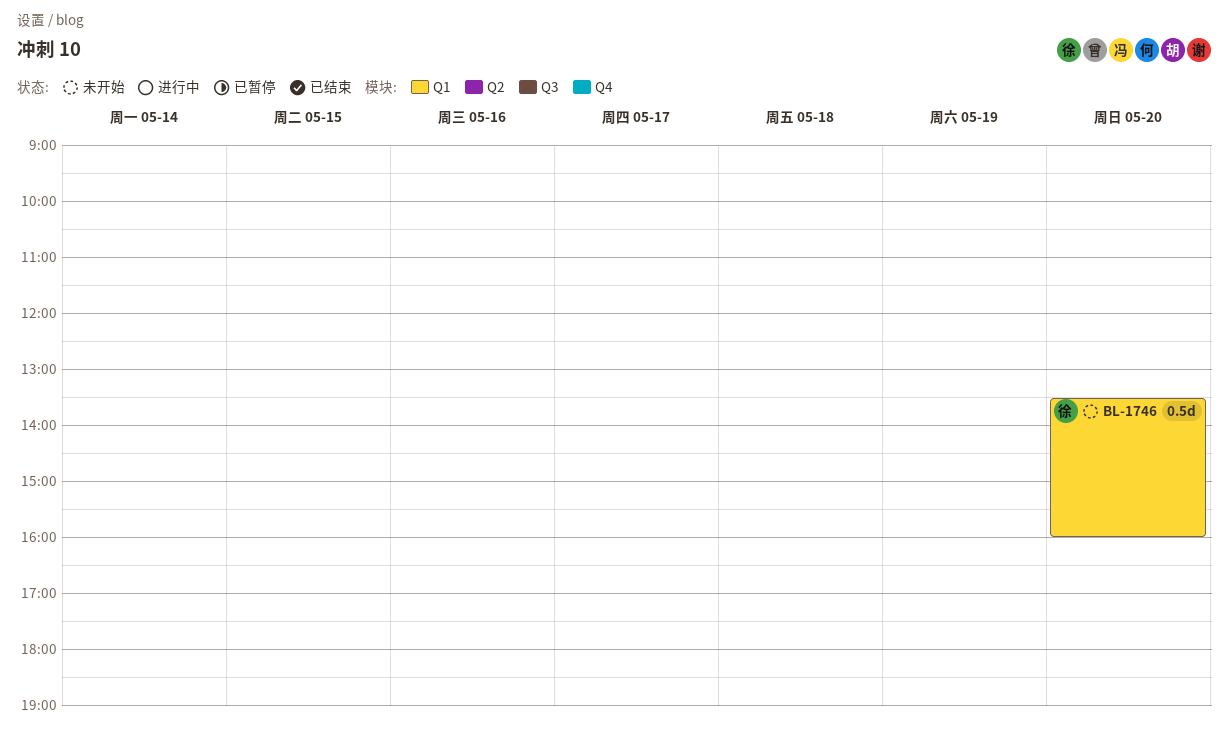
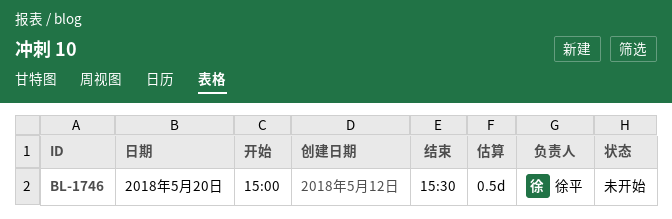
BL-1746, begins: 13:30 -> 15:00
BL-1746, ends: 16:00 -> 15:30

